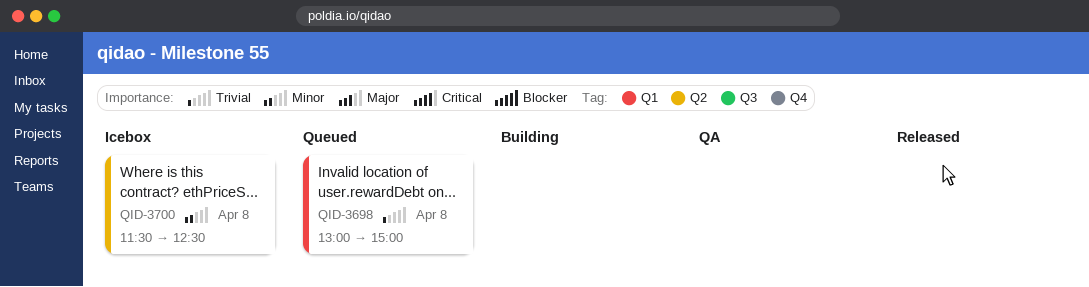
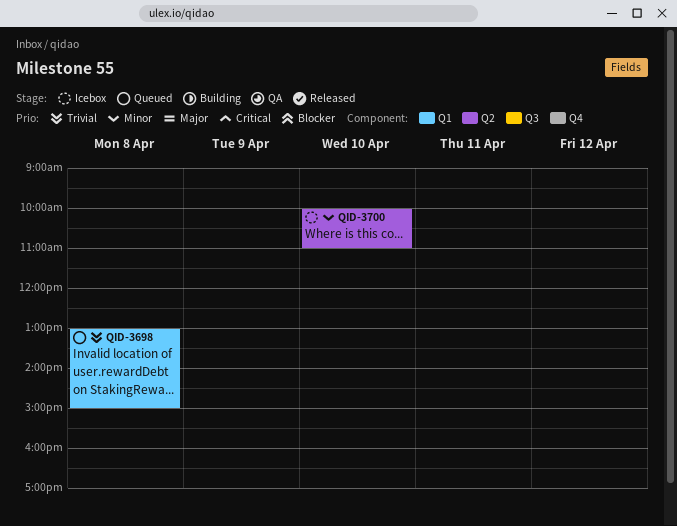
QID-3700, day: Apr 8 -> Apr 10
QID-3700, begins: 11:30 -> 10:00
QID-3700, ends: 12:30 -> 11:00

